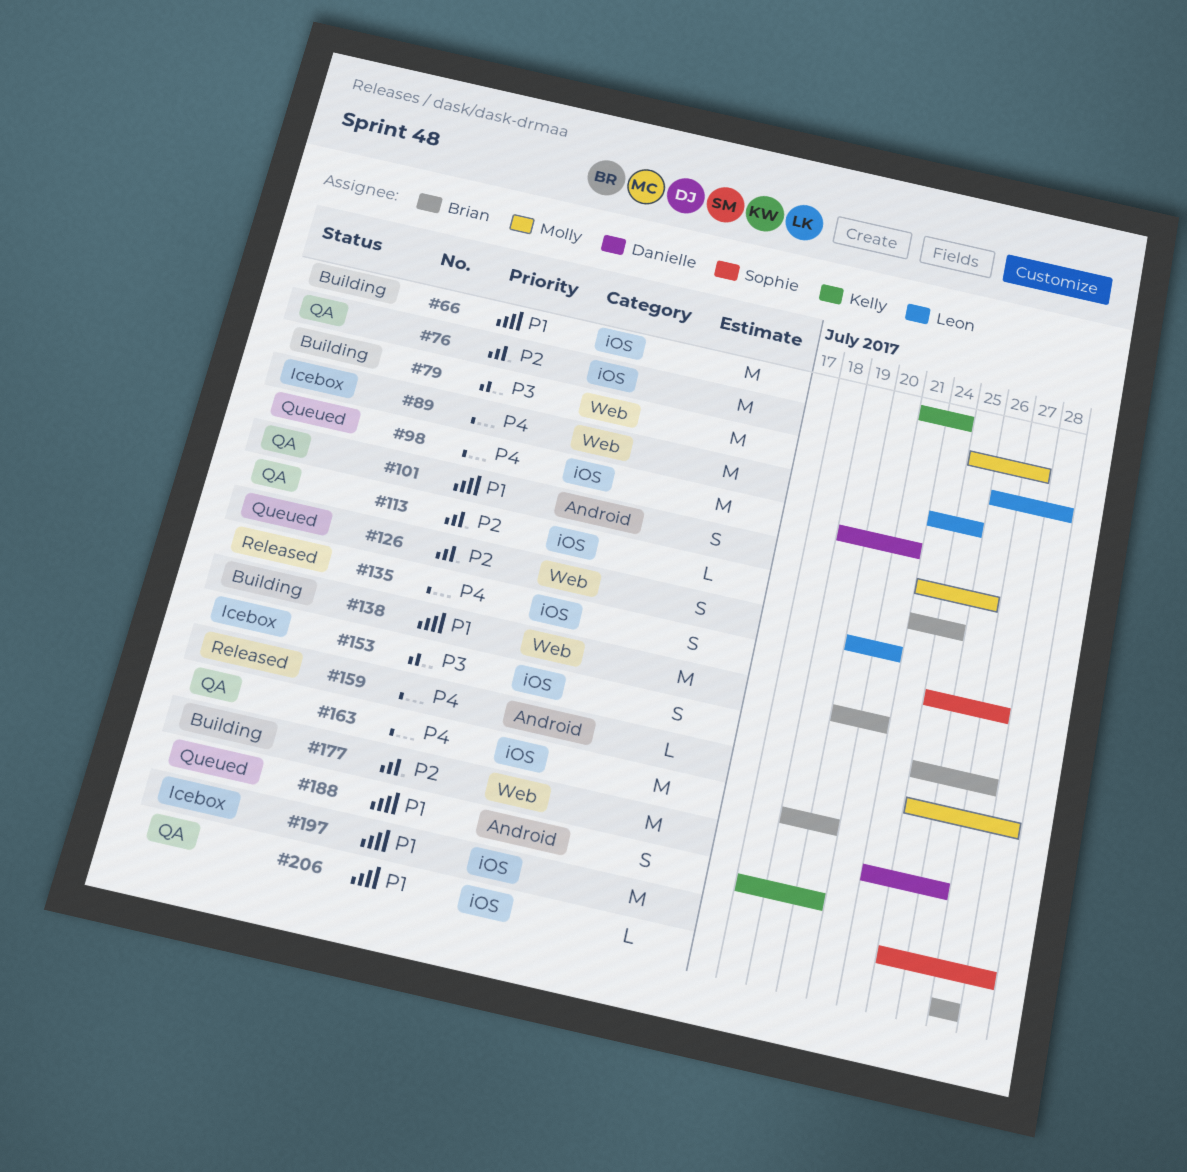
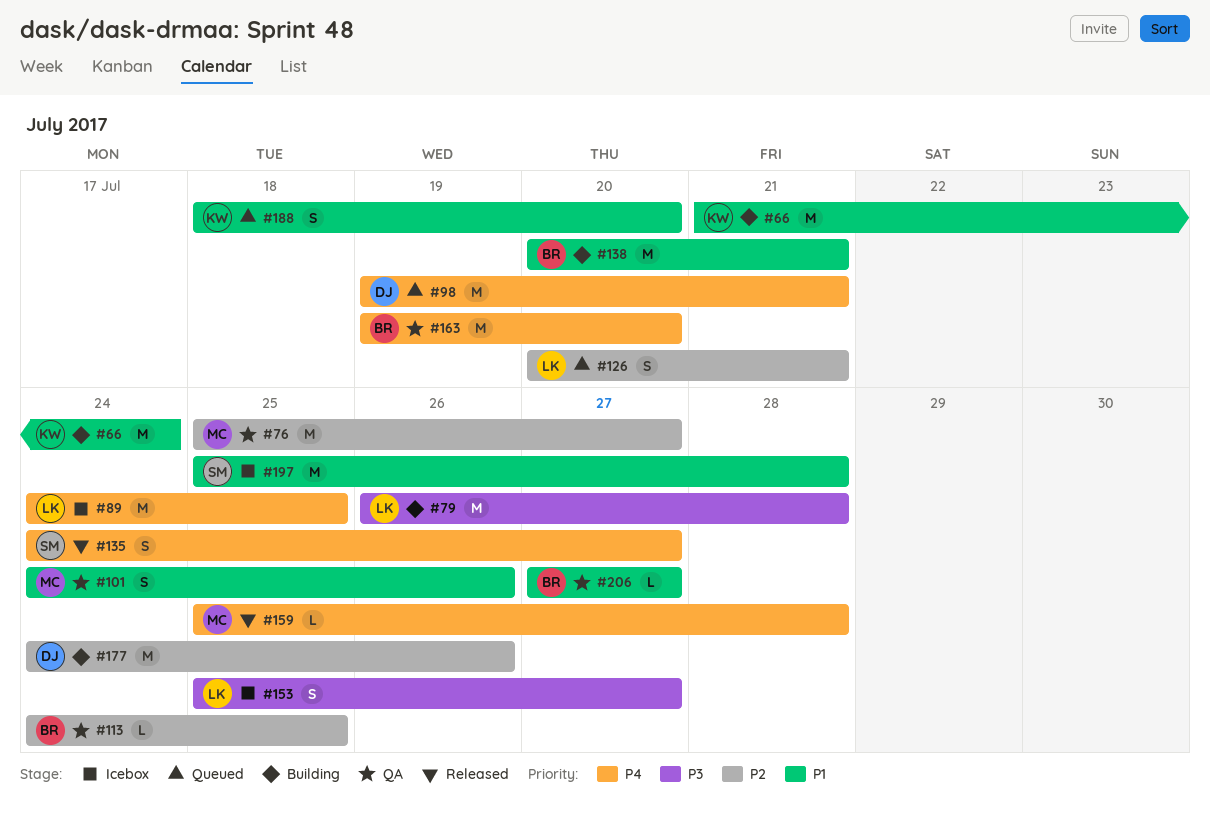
#135, start: Jul 25 -> Jul 24
#153, owner: Brian -> Leon

